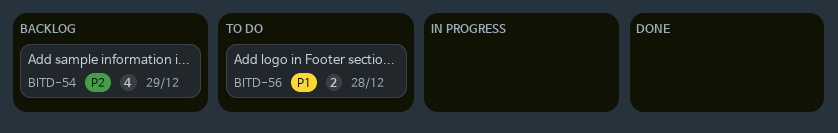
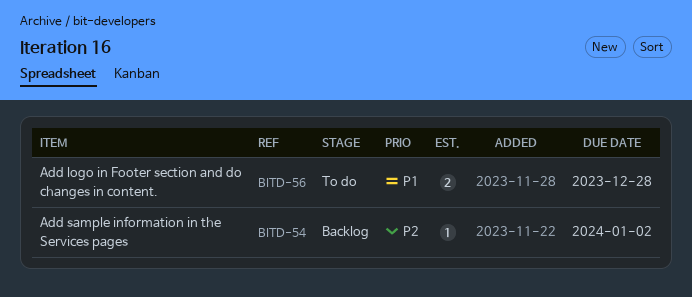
BITD-54, estimate: 4 -> 1
BITD-54, due: Dec 29 -> Jan 2

